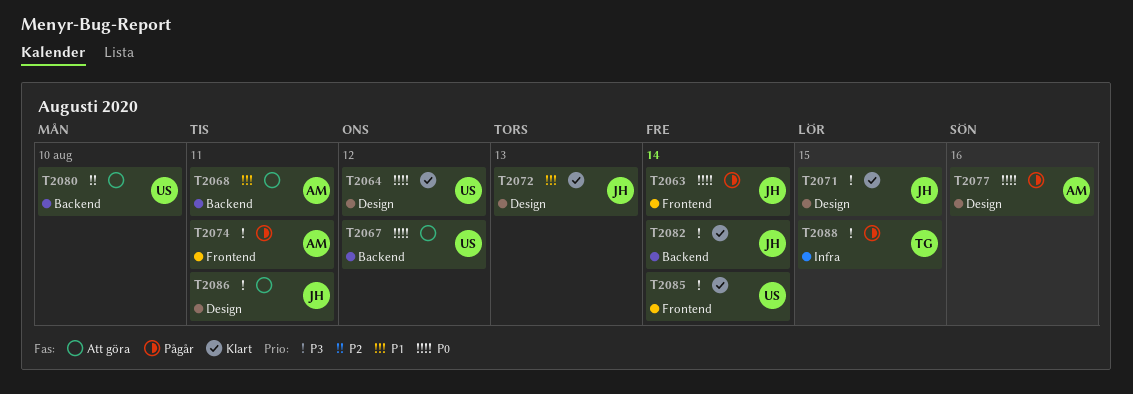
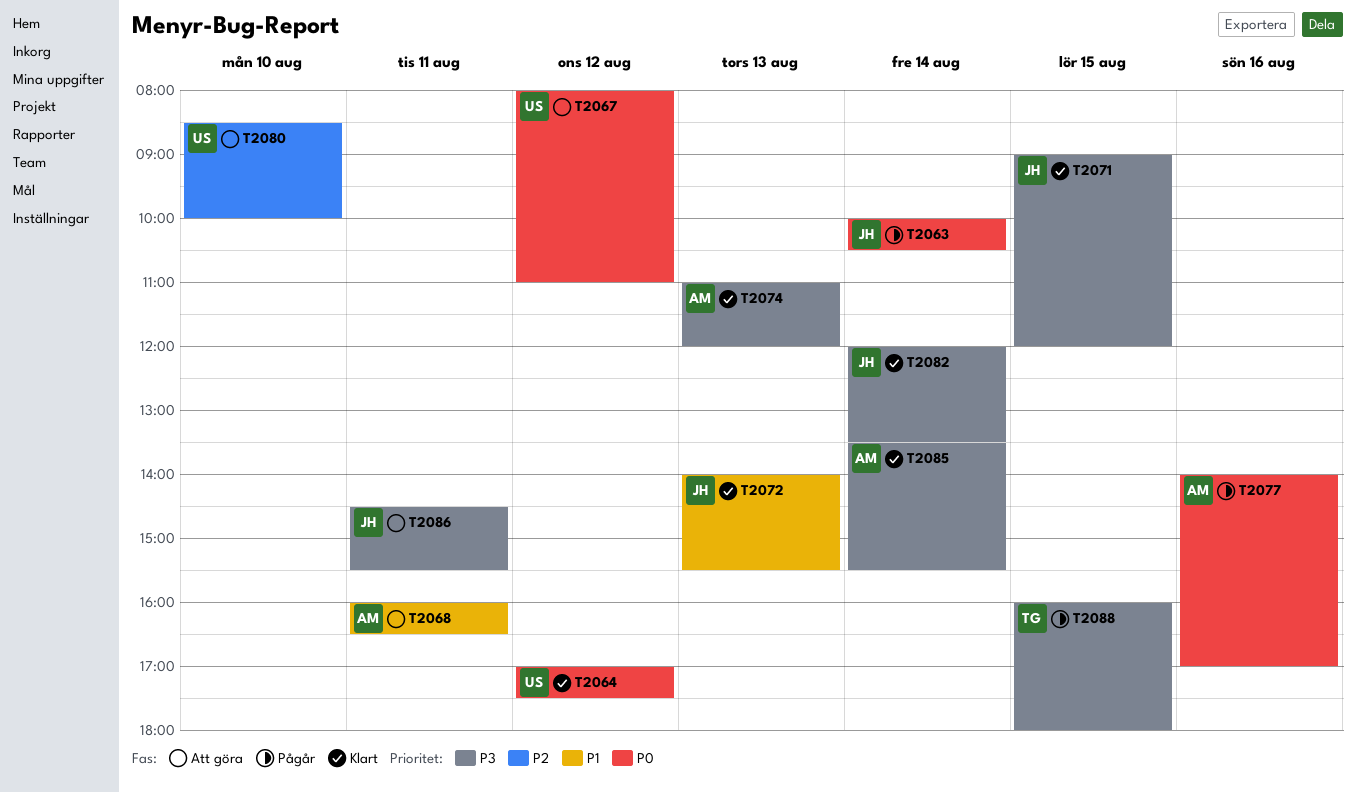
T2074, status: Pågår -> Klart
T2074, day: Aug 11 -> Aug 13
T2085, owner: US -> AM

